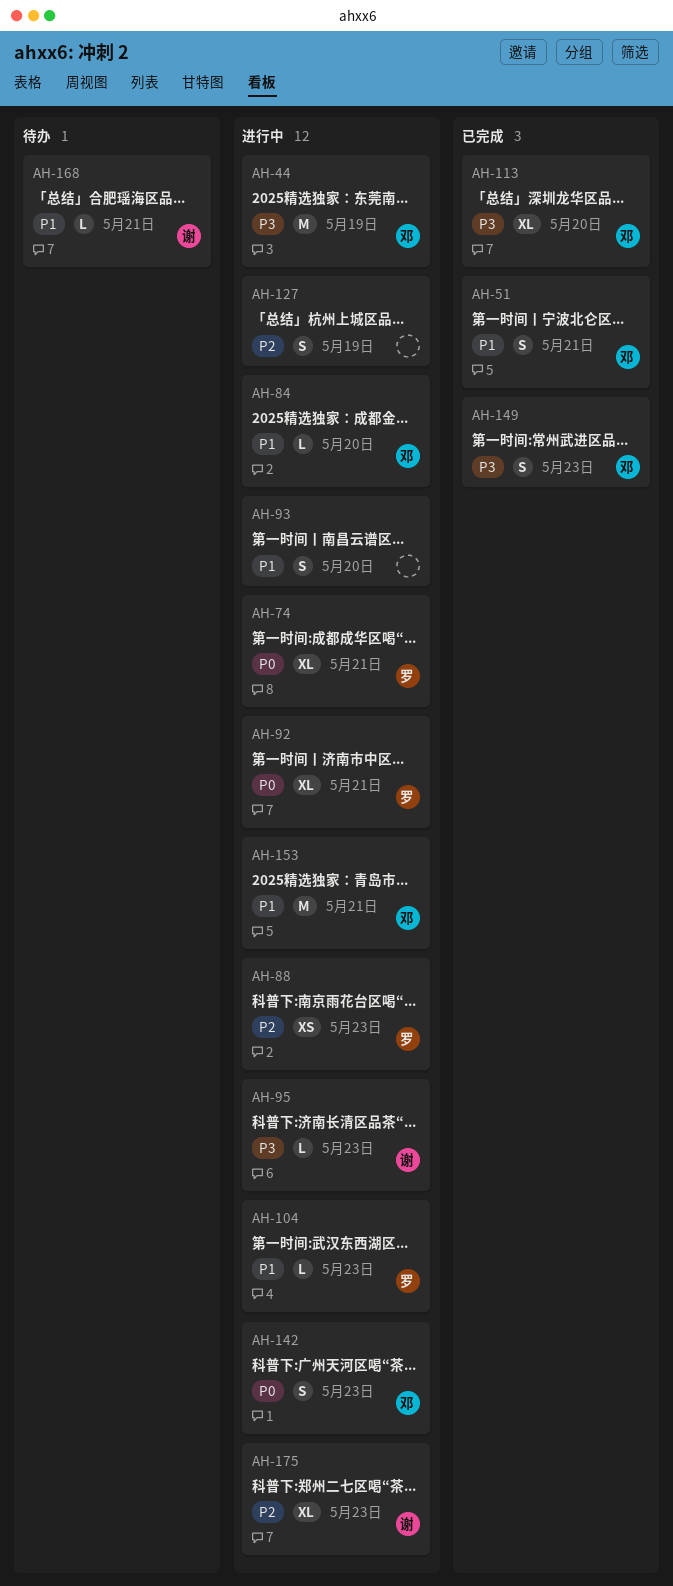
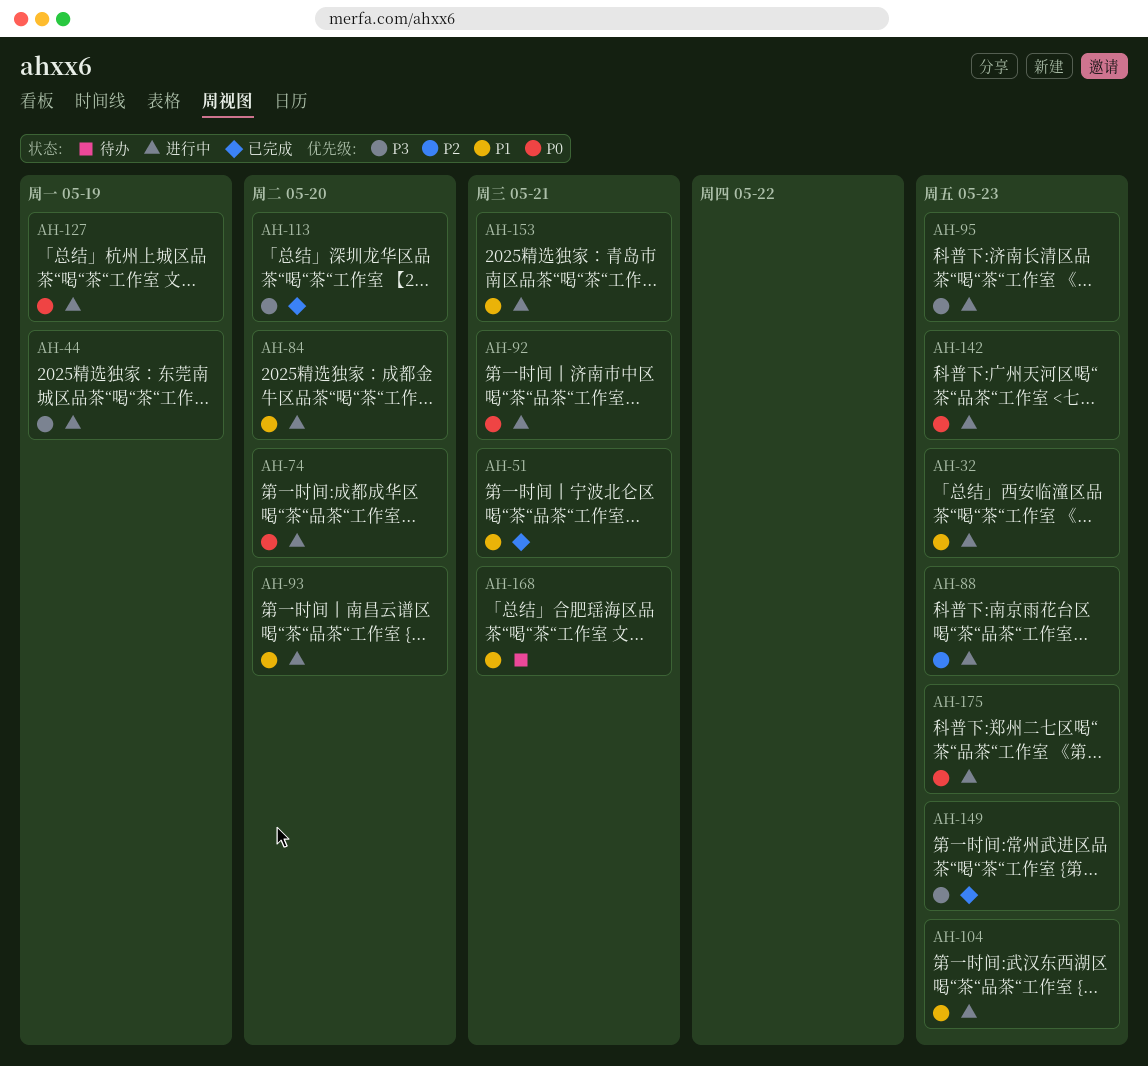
AH-32: none -> present
AH-74, due: May 21 -> May 20
AH-127, priority: P2 -> P0
AH-175, priority: P2 -> P0

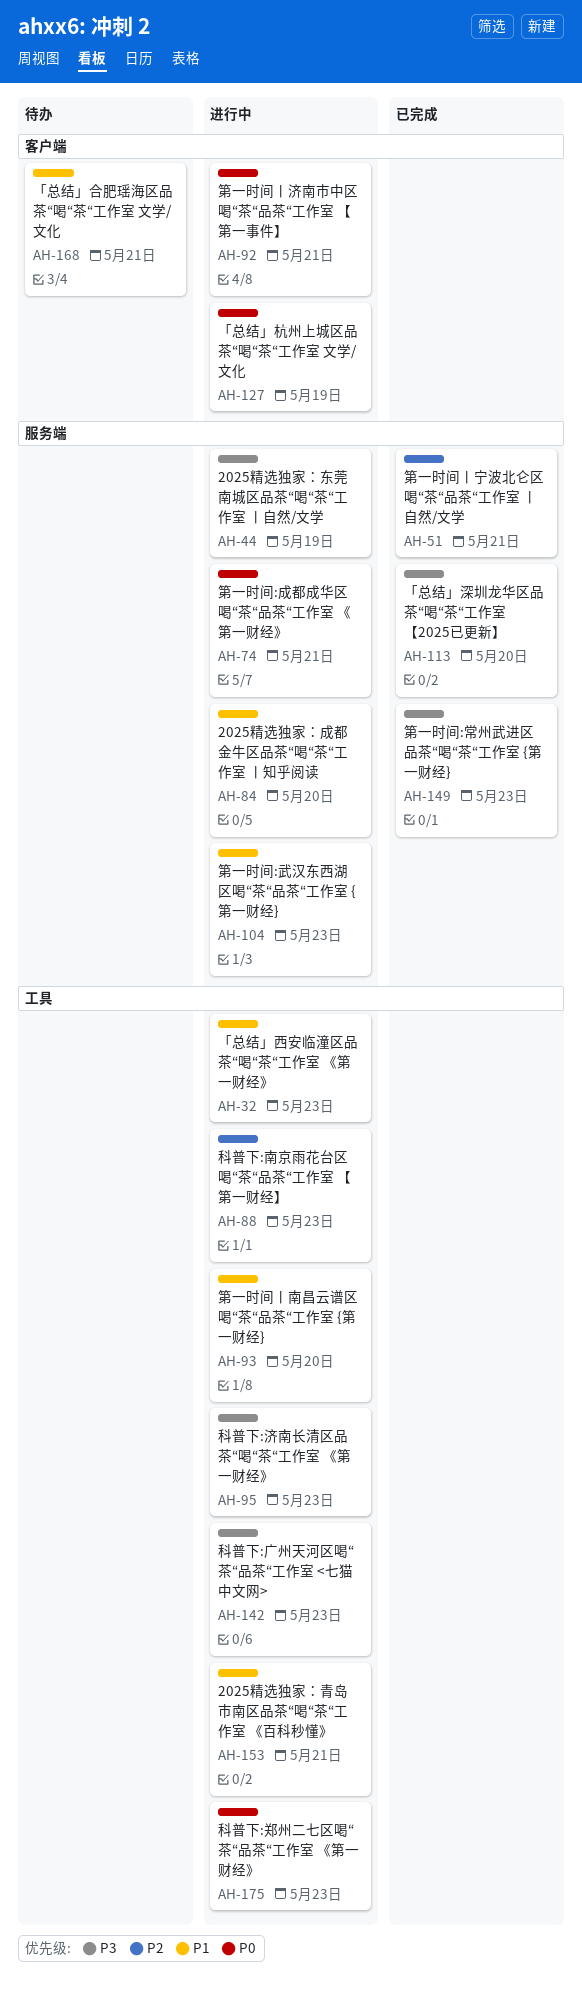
AH-51, priority: P1 -> P2
AH-74, due: May 20 -> May 21
AH-142, priority: P0 -> P3

